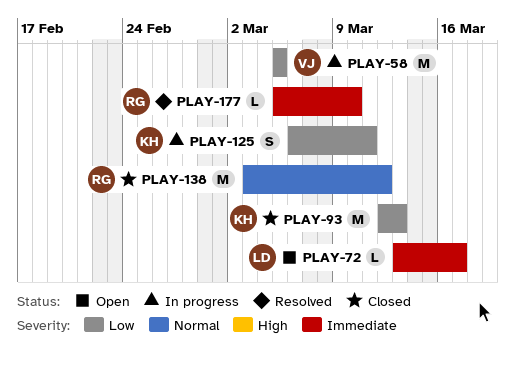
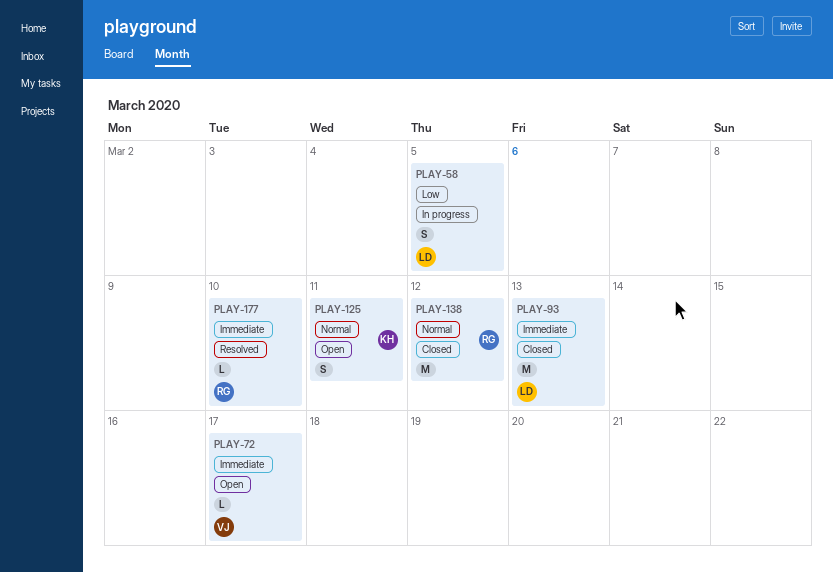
PLAY-58, owner: VJ -> LD
PLAY-58, estimate: M -> S
PLAY-72, owner: LD -> VJ
PLAY-93, owner: KH -> LD
PLAY-93, priority: Low -> Immediate
PLAY-125, status: In progress -> Open
PLAY-125, priority: Low -> Normal

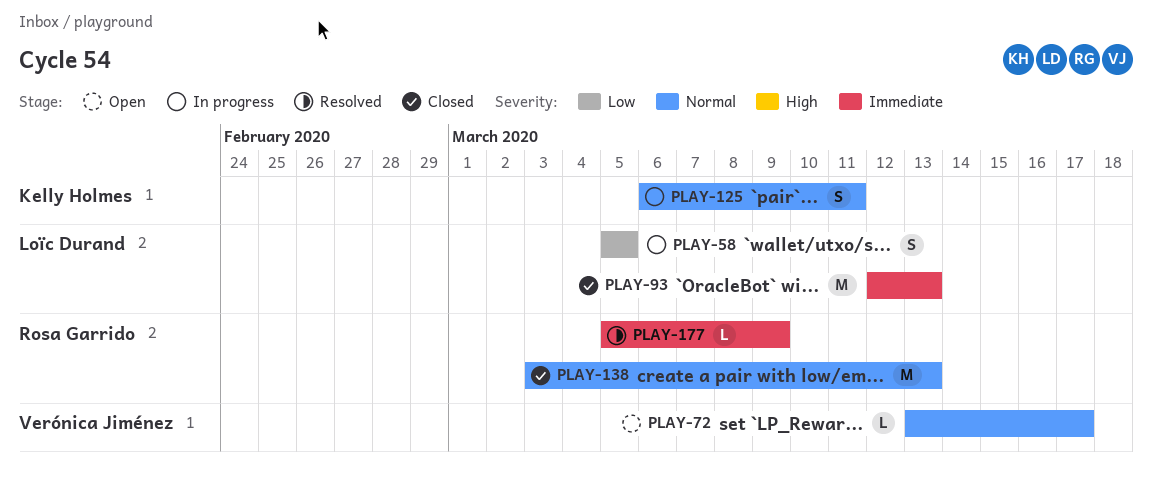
PLAY-72, priority: Immediate -> Normal
PLAY-125, status: Open -> In progress
PLAY-138, due: Mar 12 -> Mar 13
PLAY-177, due: Mar 10 -> Mar 9

